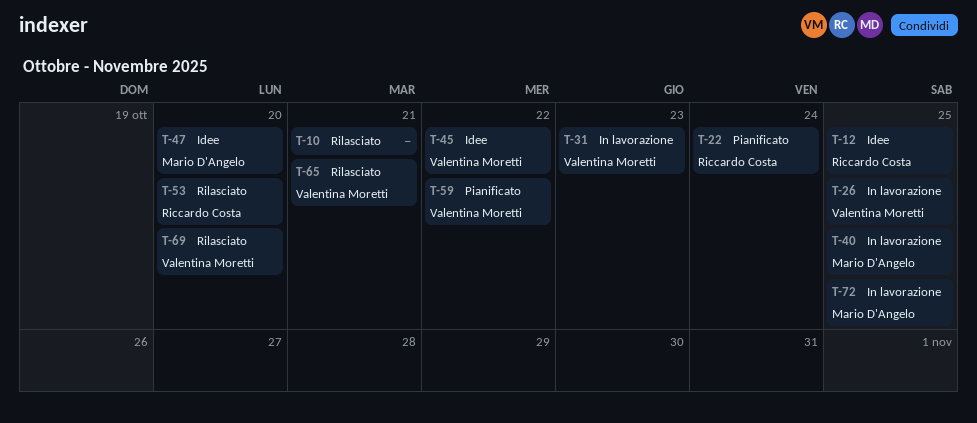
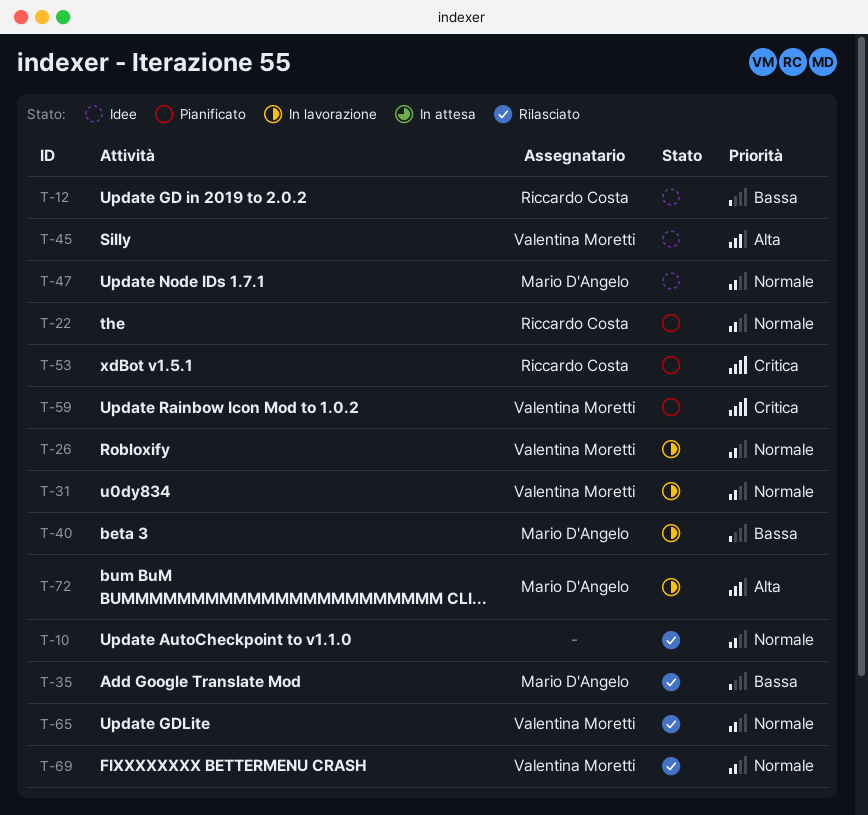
T-35: none -> present
T-53, status: Rilasciato -> Pianificato

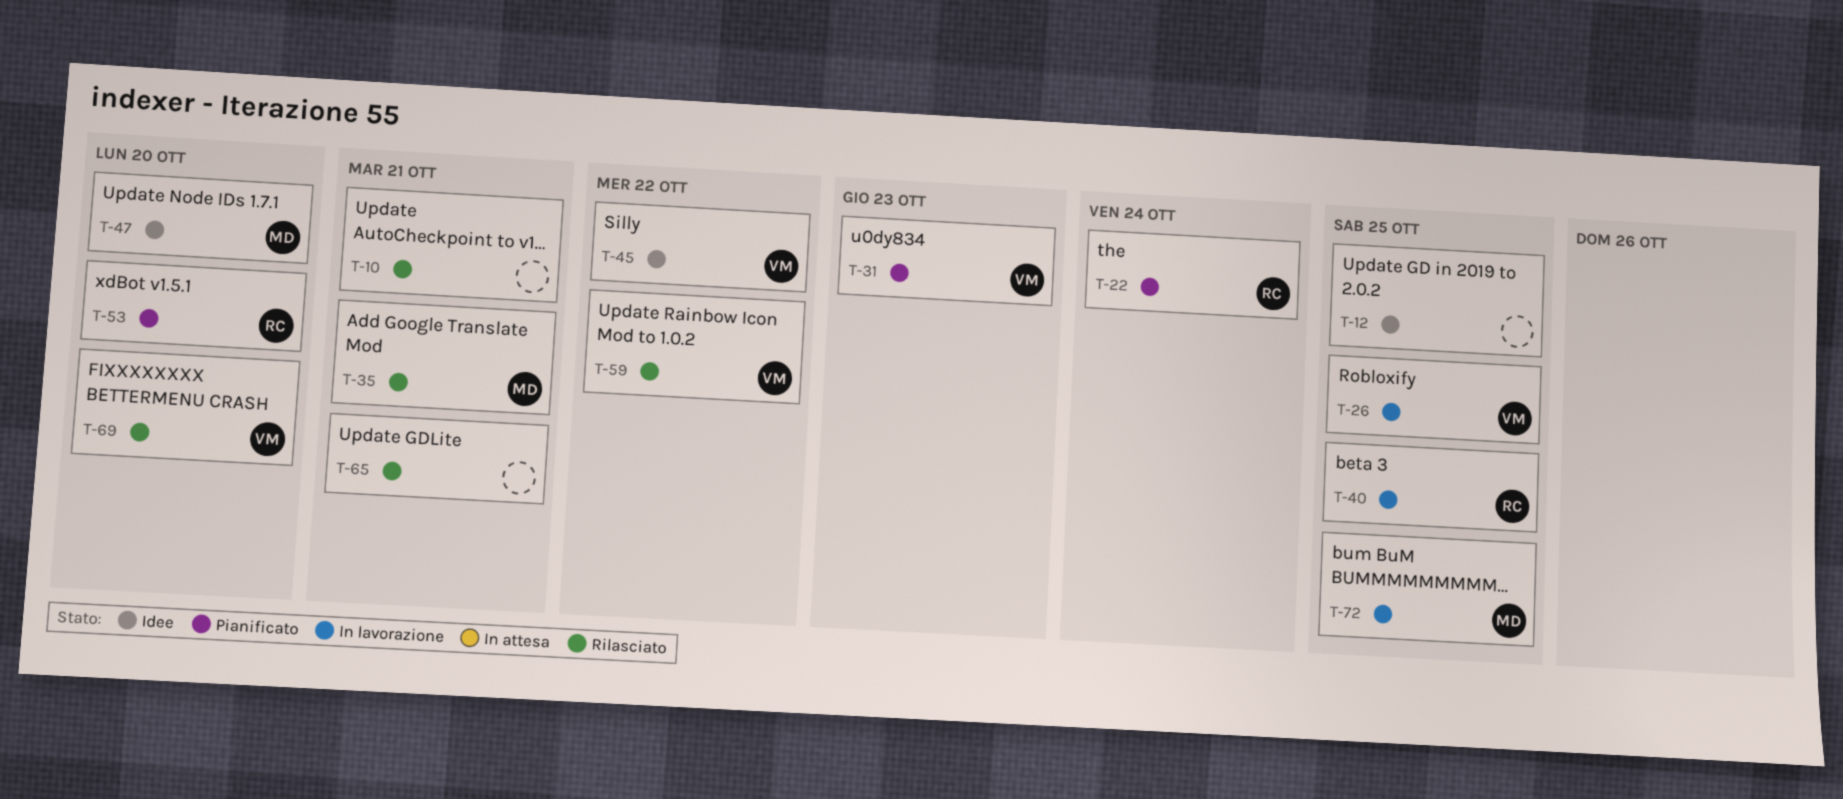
T-12, owner: Riccardo Costa -> none
T-31, status: In lavorazione -> Pianificato
T-40, owner: Mario D'Angelo -> Riccardo Costa
T-59, status: Pianificato -> Rilasciato
T-65, owner: Valentina Moretti -> none

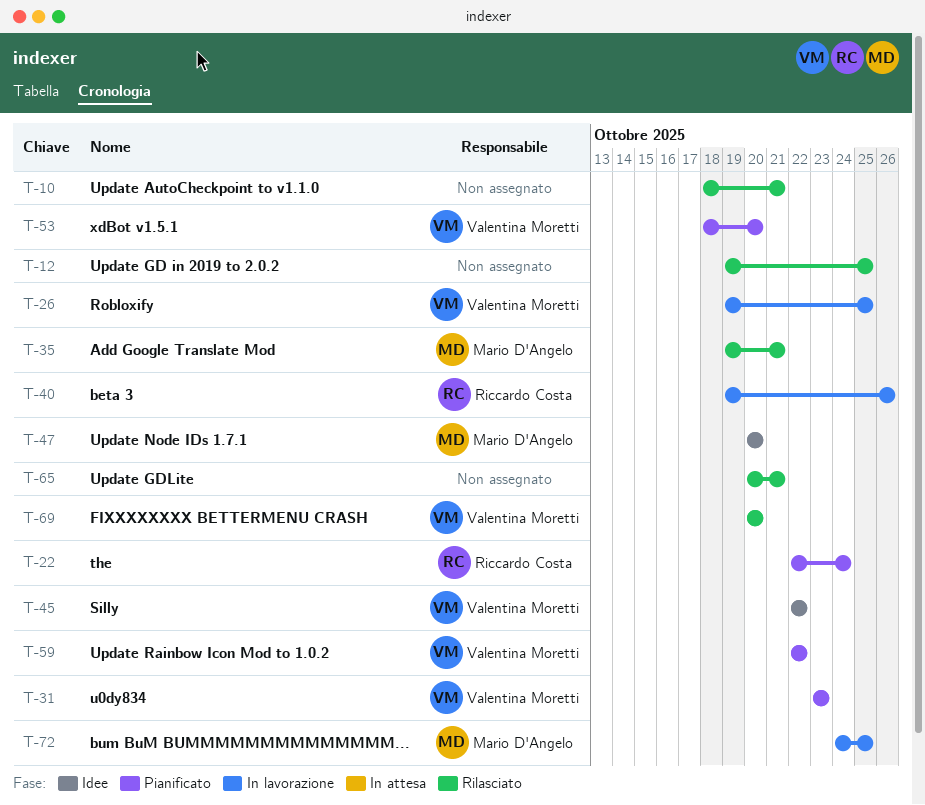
T-12, status: Idee -> Rilasciato
T-40, due: Oct 25 -> Oct 26
T-53, owner: Riccardo Costa -> Valentina Moretti
T-59, status: Rilasciato -> Pianificato

